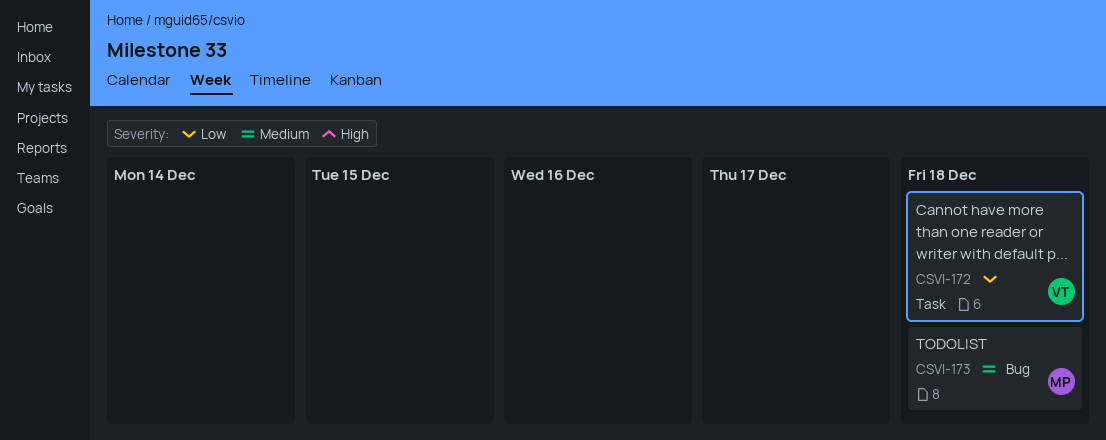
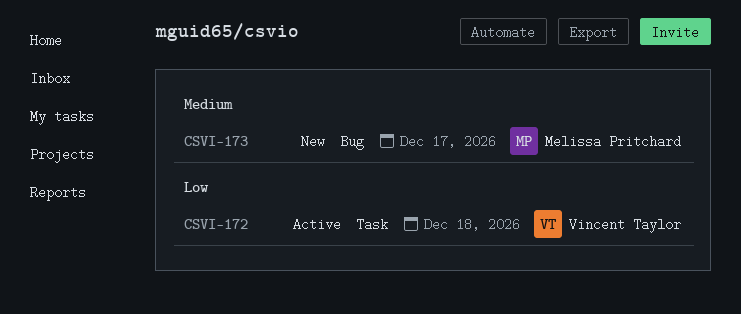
CSVI-173, due: Dec 18 -> Dec 17

